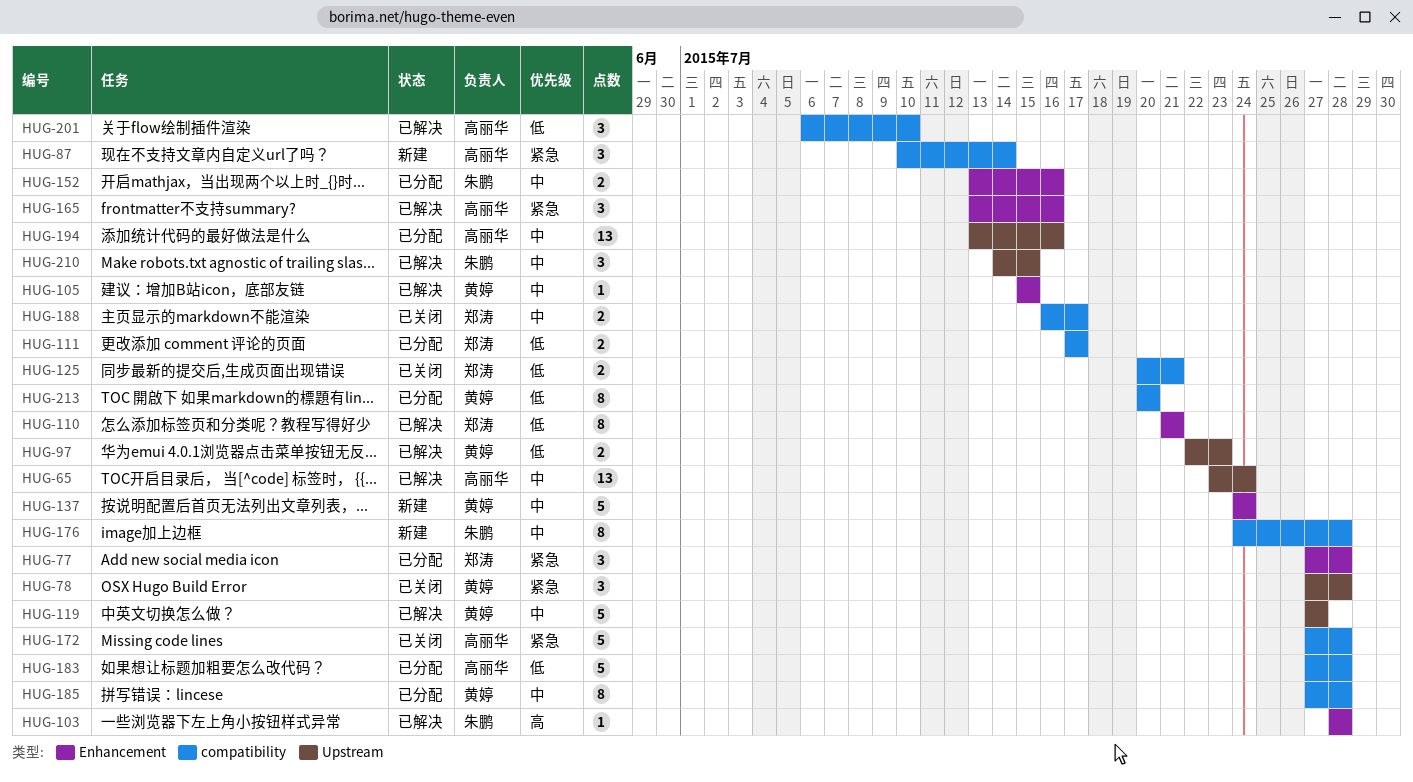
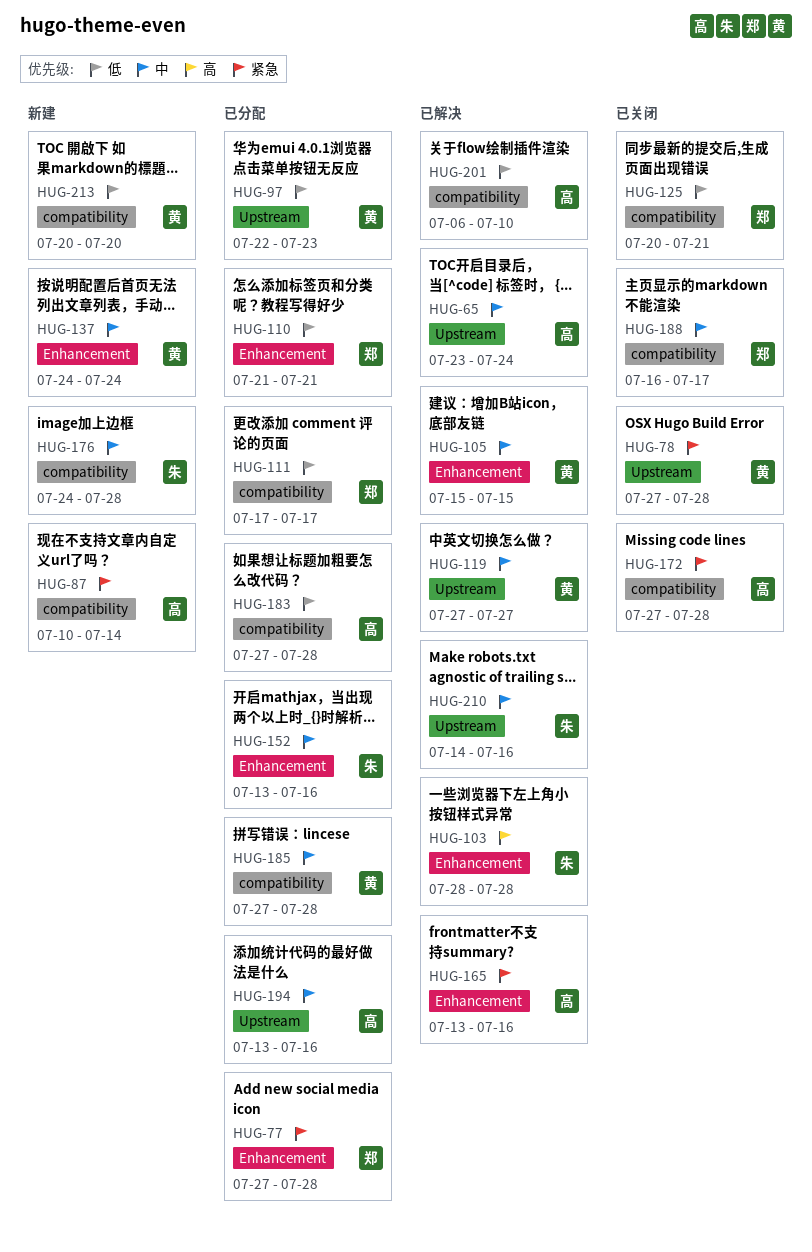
HUG-97, status: 已解决 -> 已分配
HUG-110, status: 已解决 -> 已分配
HUG-210, due: Jul 15 -> Jul 16
HUG-213, status: 已分配 -> 新建

